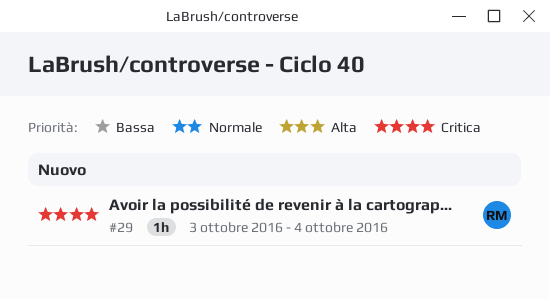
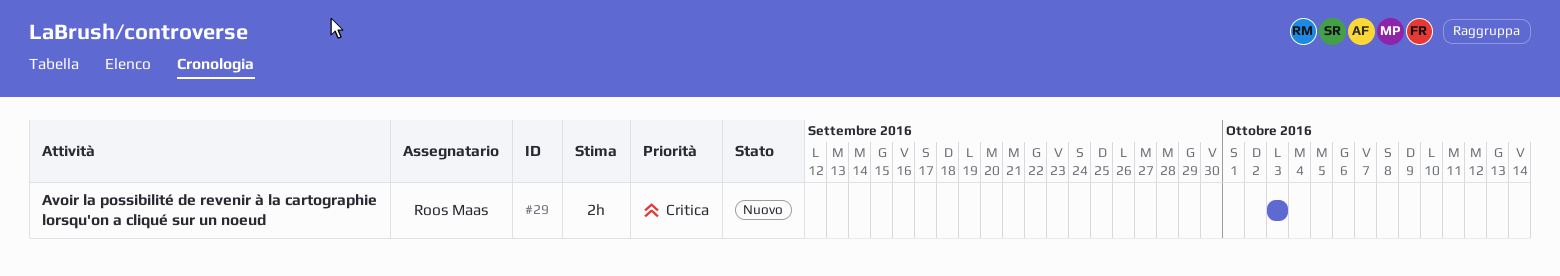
#29, estimate: 1h -> 2h
#29, due: Oct 4 -> Oct 3

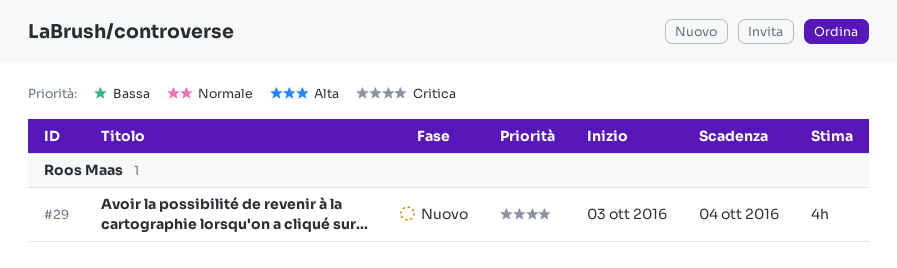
#29, estimate: 2h -> 4h
#29, due: Oct 3 -> Oct 4

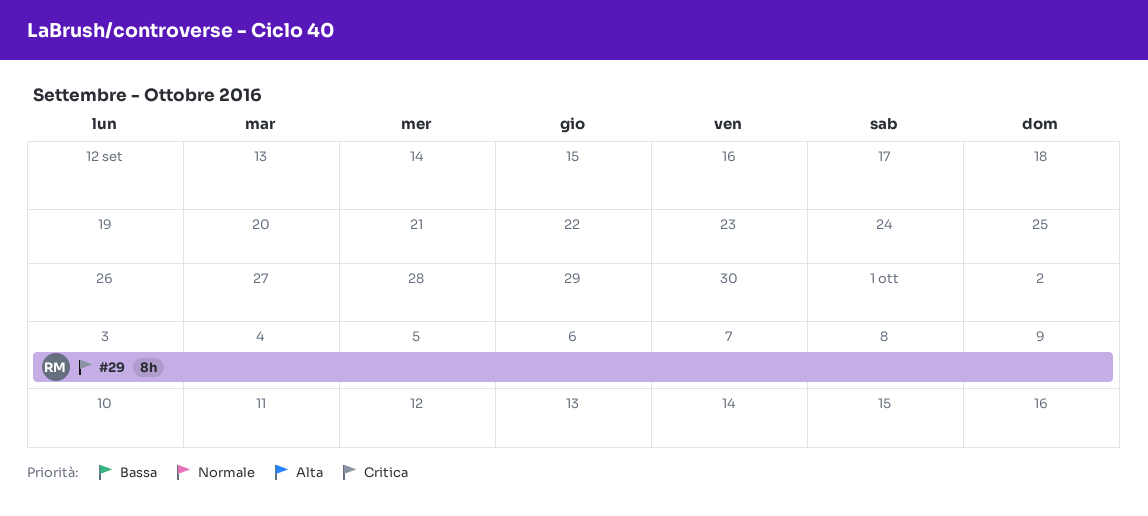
#29, estimate: 4h -> 8h
#29, due: Oct 4 -> Oct 9

